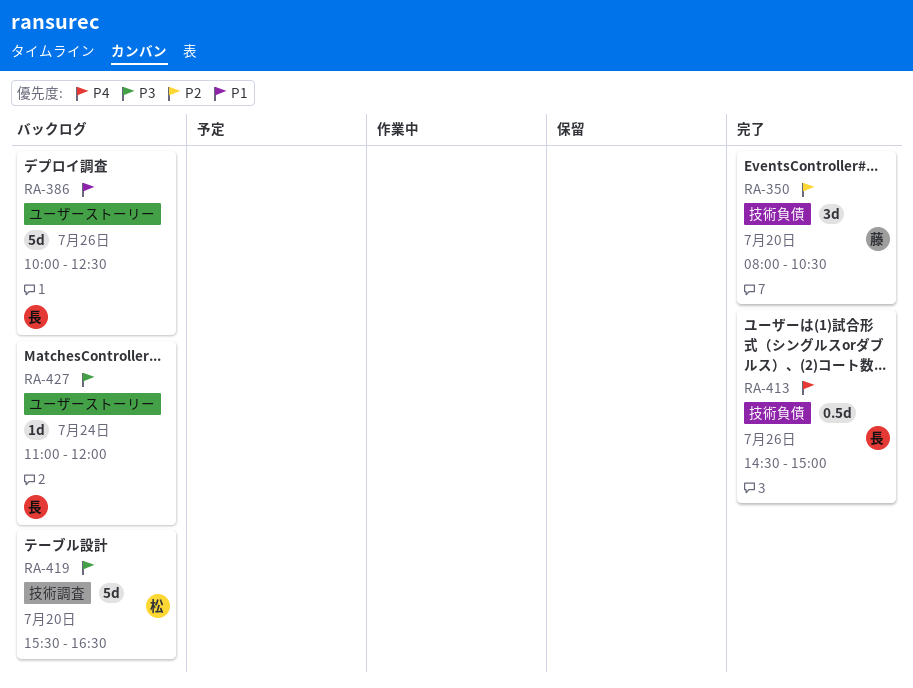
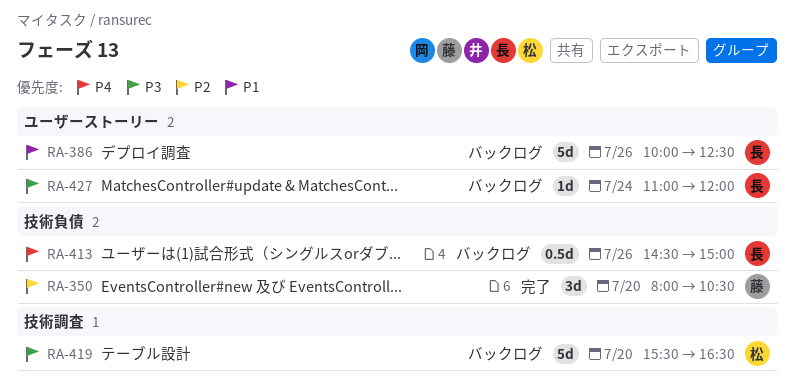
RA-413, status: 完了 -> バックログ

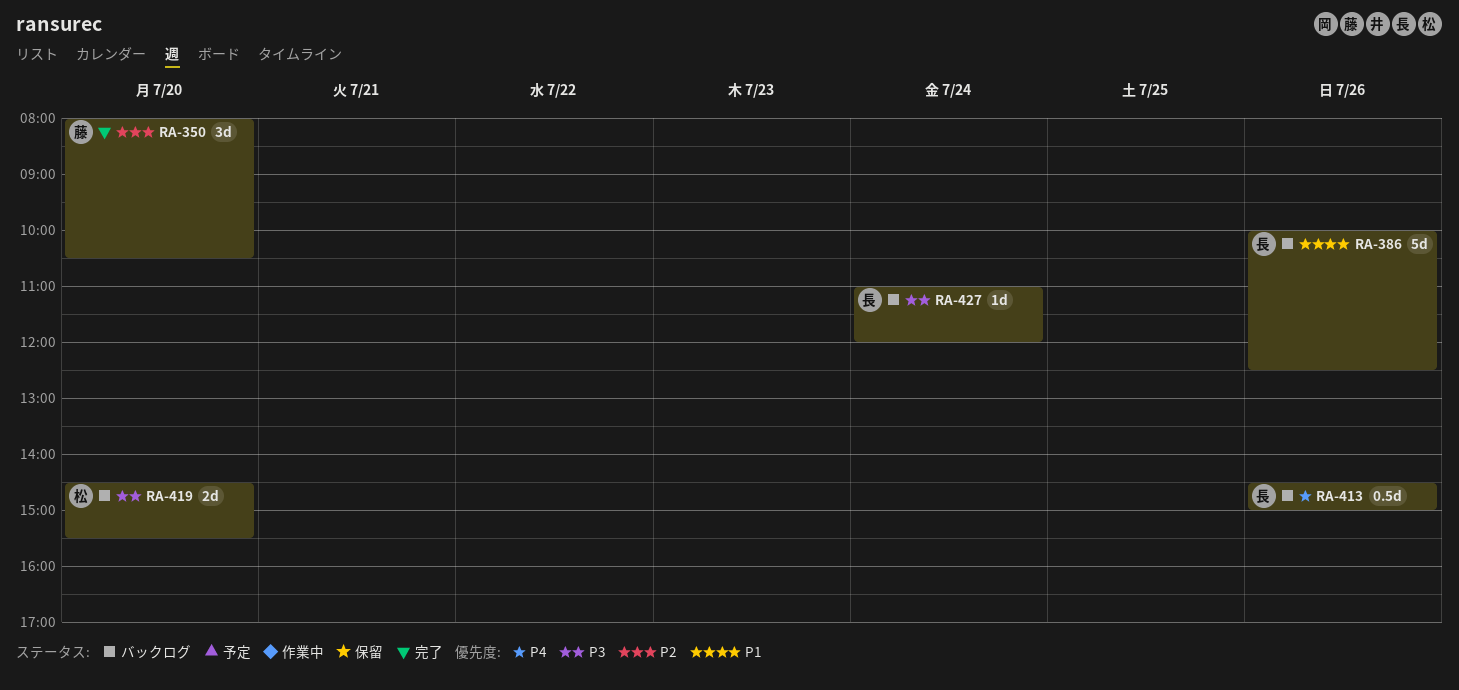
RA-419, estimate: 5d -> 2d
RA-419, begins: 15:30 -> 14:30
RA-419, ends: 16:30 -> 15:30

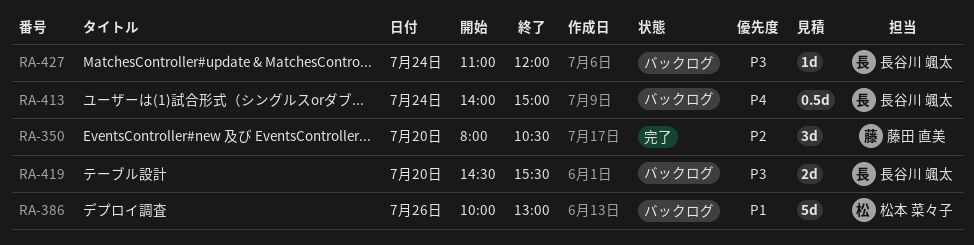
RA-386, owner: 長谷川 颯太 -> 松本 菜々子
RA-386, ends: 12:30 -> 13:00
RA-413, day: Jul 26 -> Jul 24
RA-413, begins: 14:30 -> 14:00
RA-419, owner: 松本 菜々子 -> 長谷川 颯太

